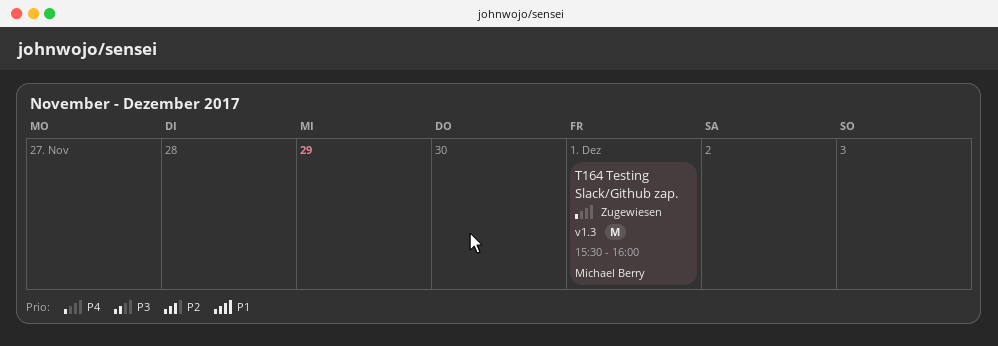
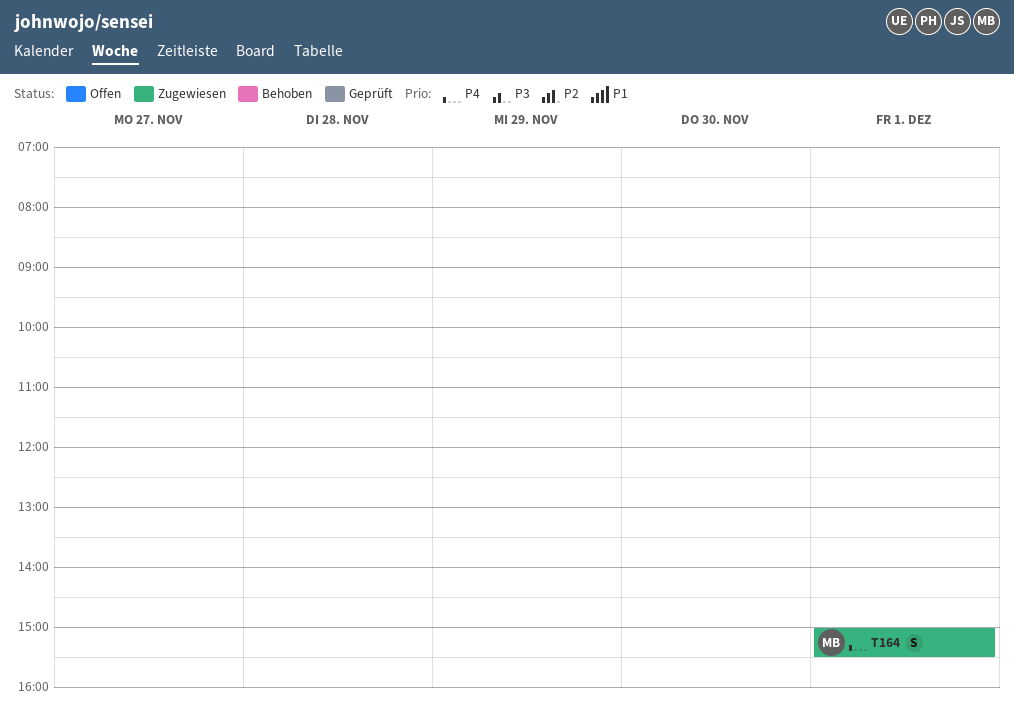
T164, estimate: M -> S
T164, begins: 15:30 -> 15:00
T164, ends: 16:00 -> 15:30

